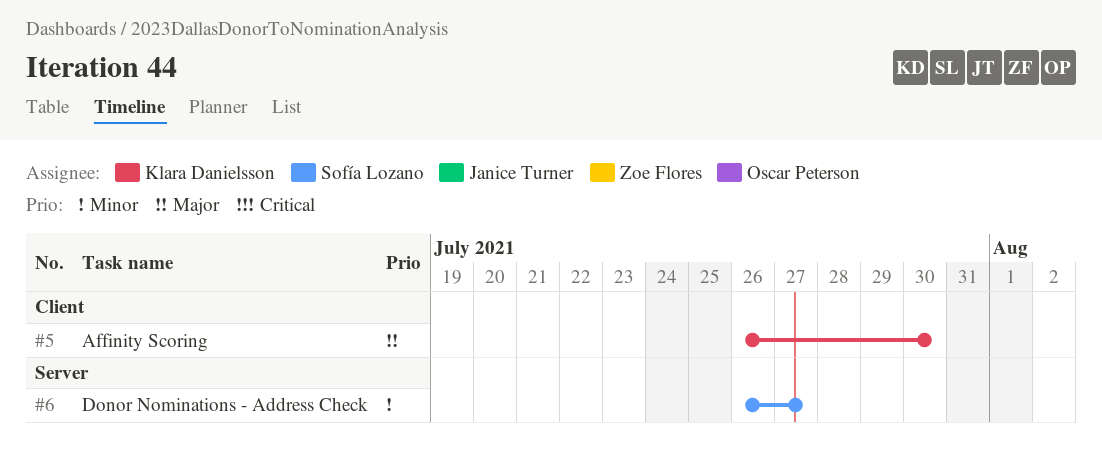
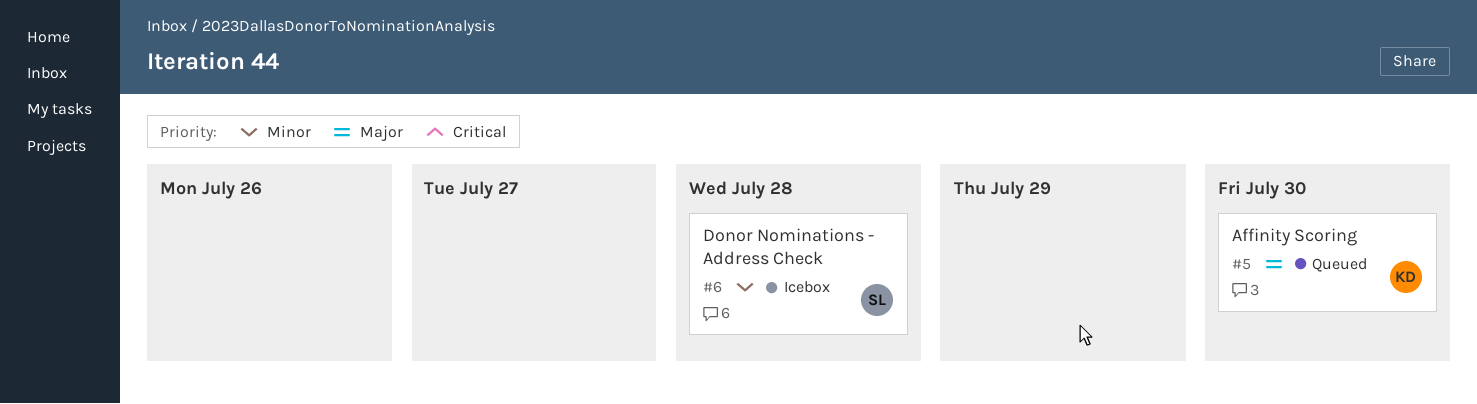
#6, due: Jul 27 -> Jul 28

